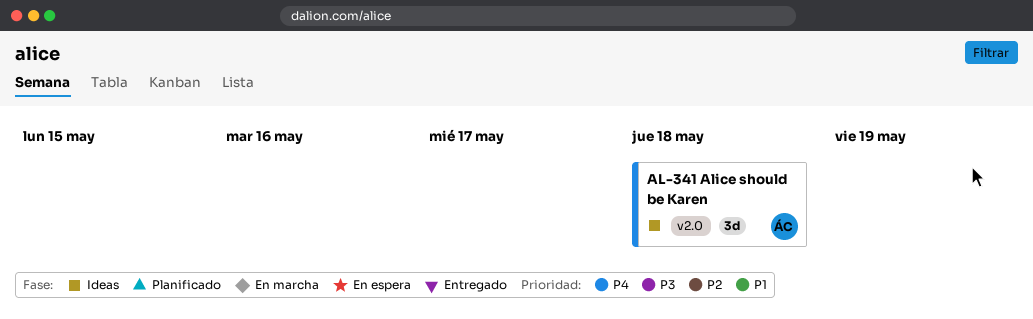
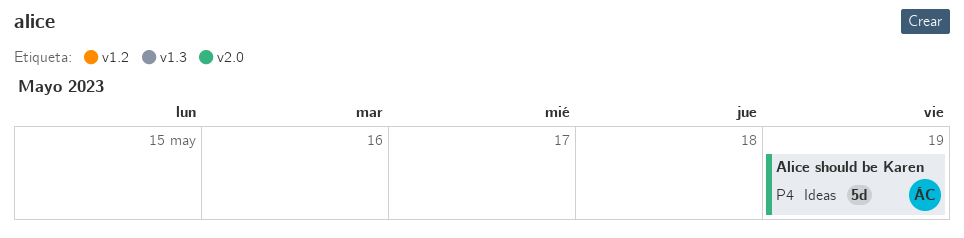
Alice should be Karen, estimate: 3d -> 5d
Alice should be Karen, due: May 18 -> May 19

